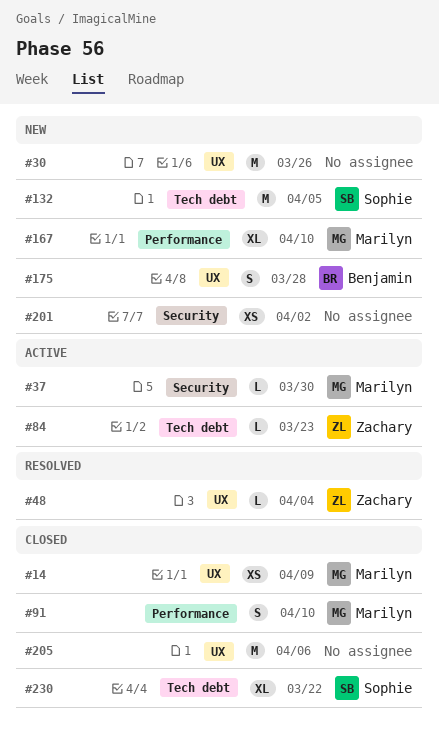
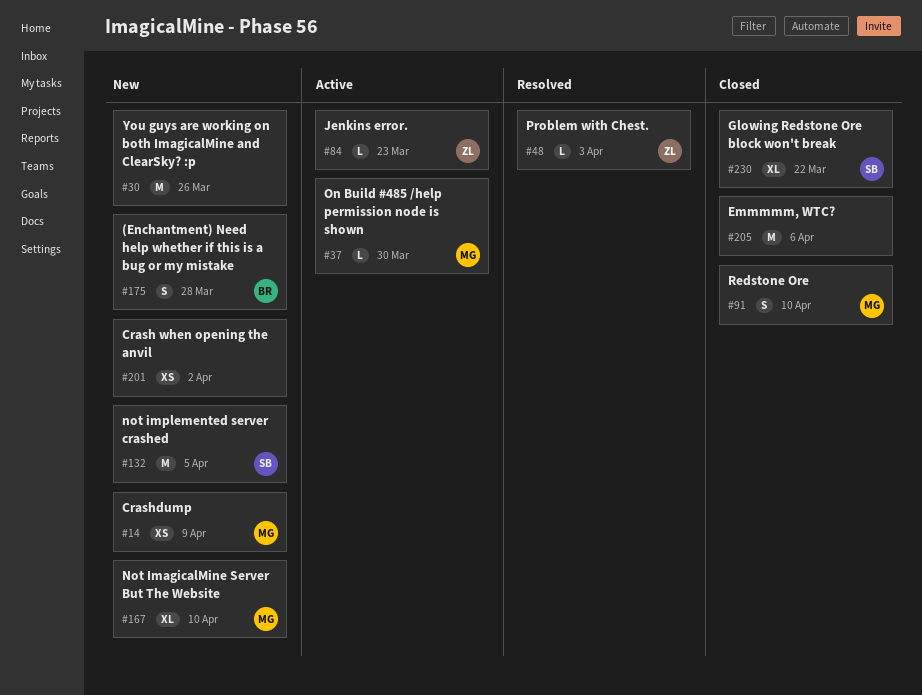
#14, status: Closed -> New
#48, due: Apr 4 -> Apr 3

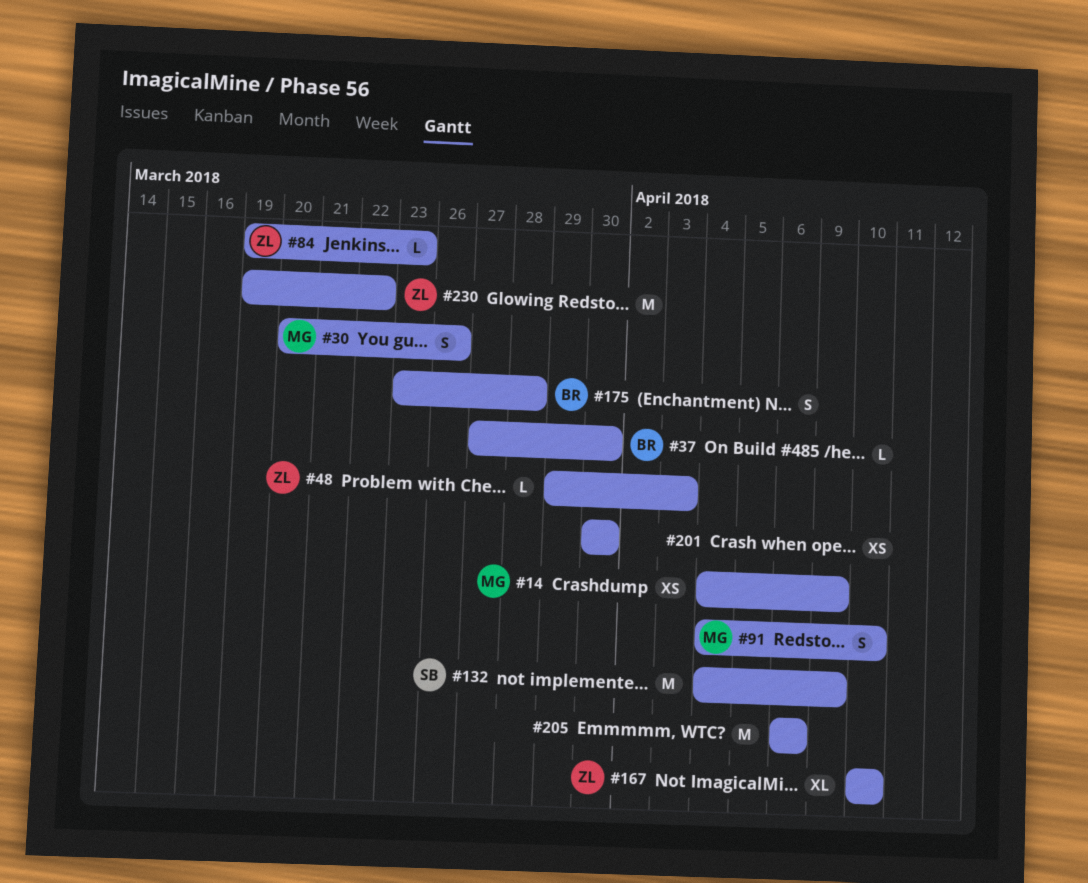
#30, owner: none -> MG
#30, estimate: M -> S
#37, owner: MG -> BR
#132, due: Apr 5 -> Apr 9
#167, owner: MG -> ZL
#201, due: Apr 2 -> Mar 30
#230, owner: SB -> ZL
#230, estimate: XL -> M

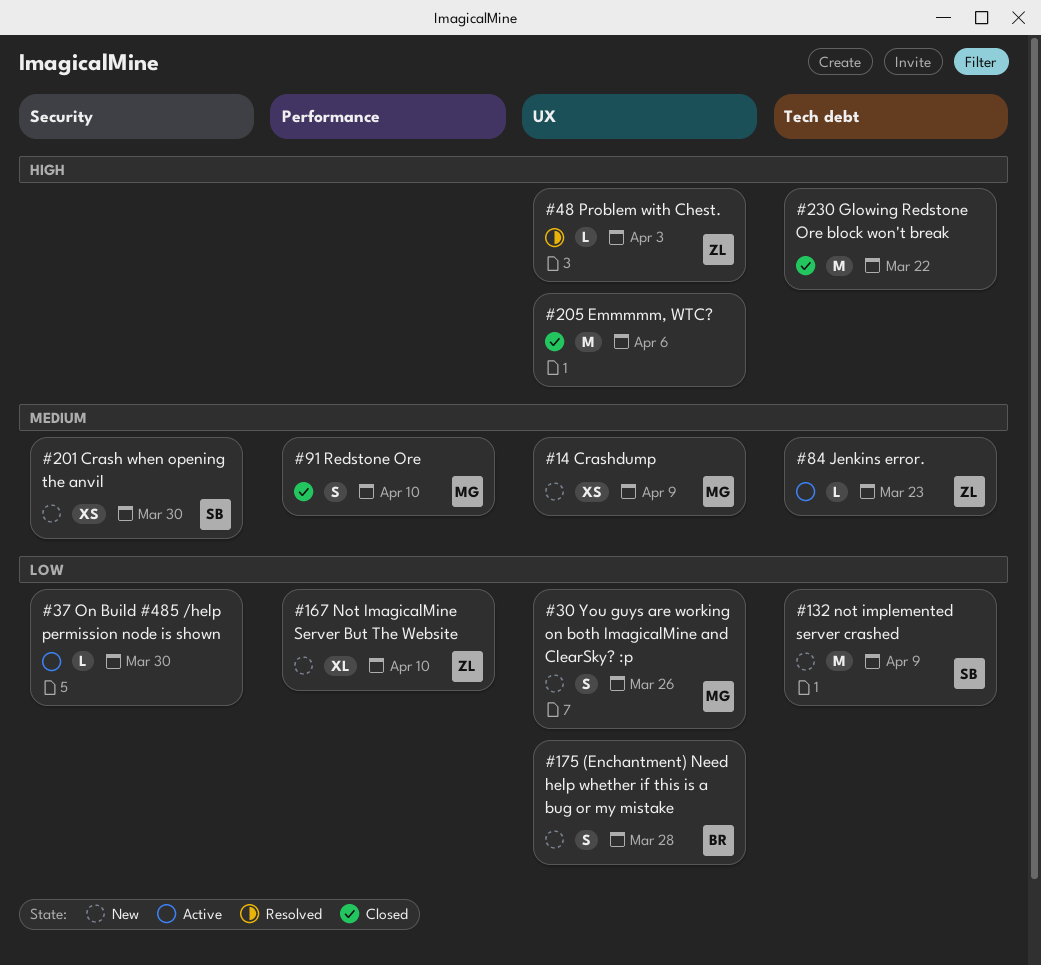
#37, owner: BR -> none
#201, owner: none -> SB
#230, owner: ZL -> none

